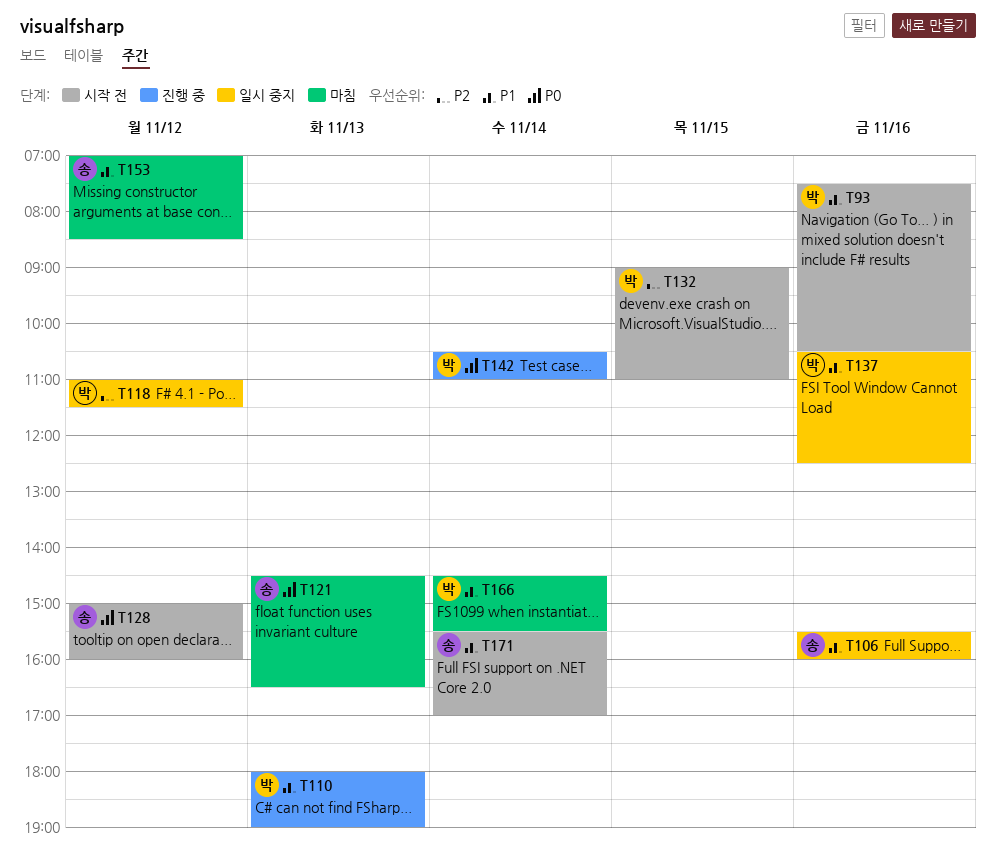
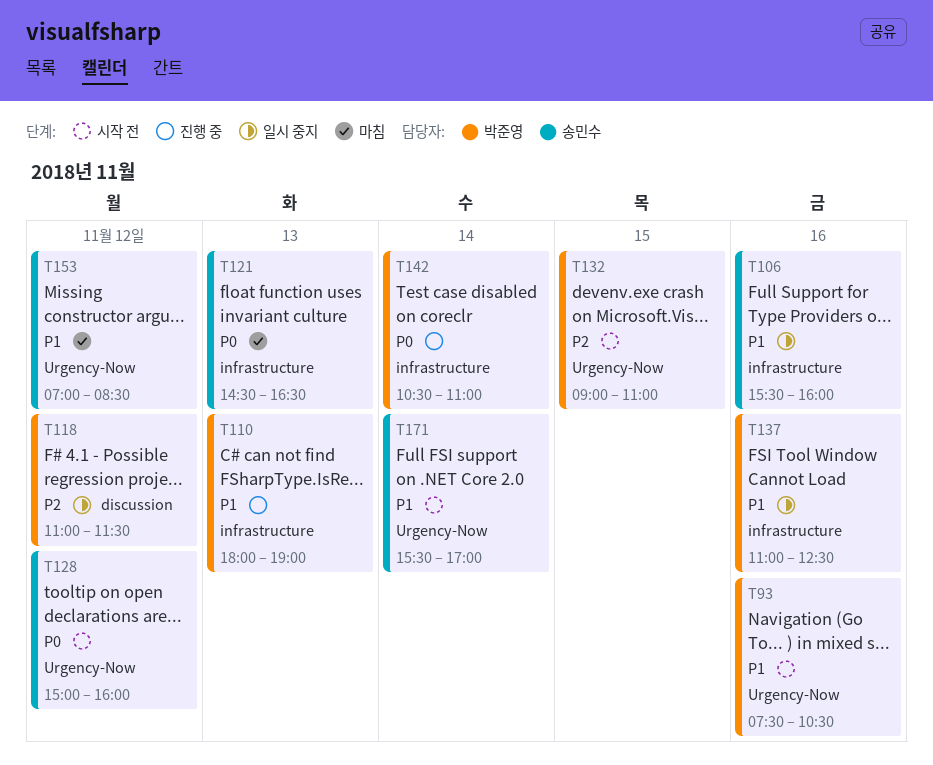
T137, begins: 10:30 -> 11:00
T166: present -> none

